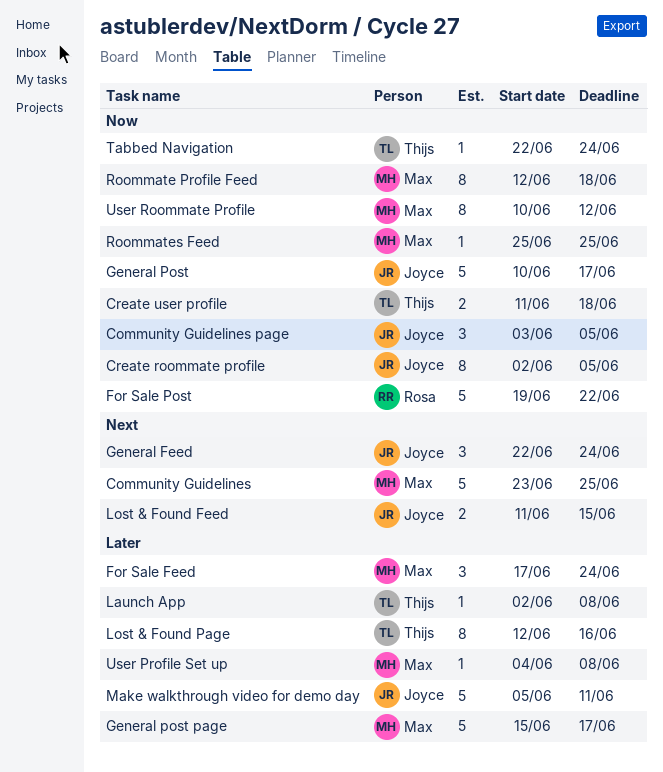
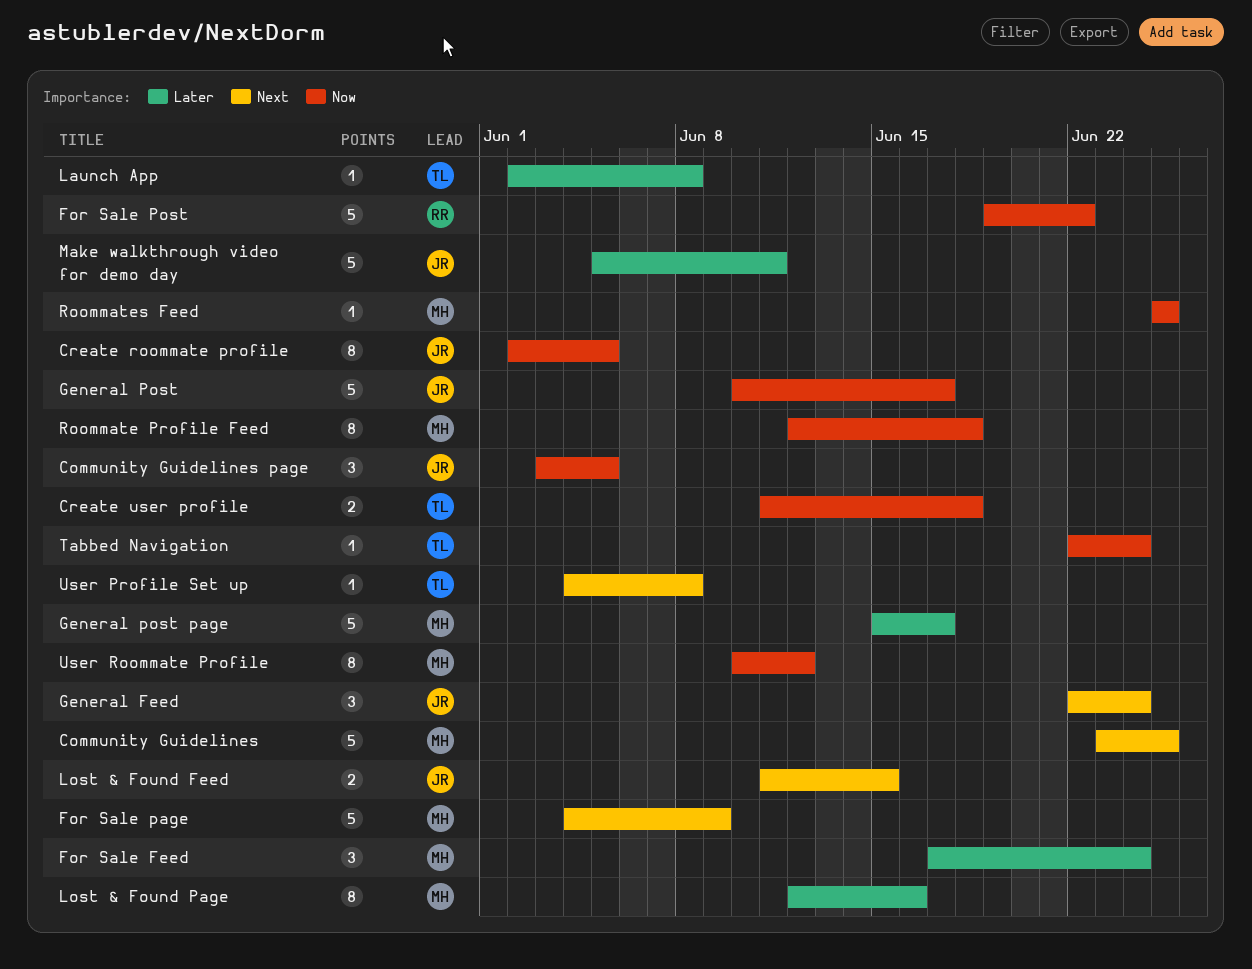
For Sale page: none -> present
Lost & Found Page, owner: Thijs -> Max
User Profile Set up, owner: Max -> Thijs
User Profile Set up, priority: Later -> Next

